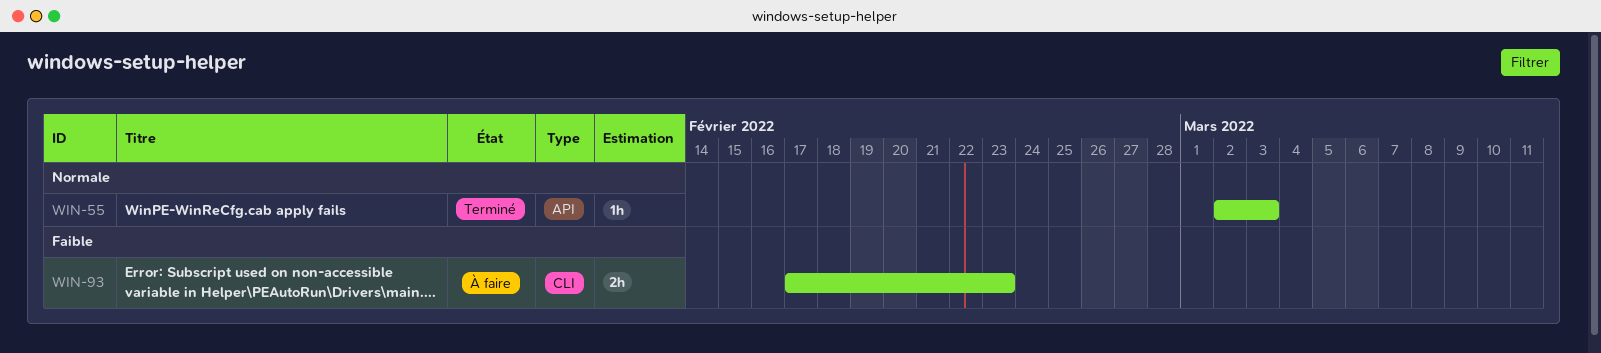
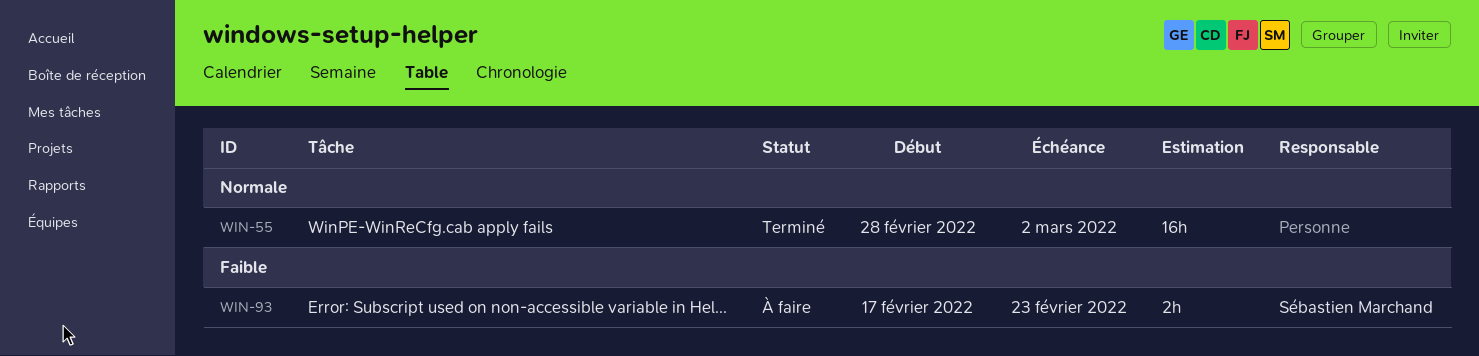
WIN-55, estimate: 1h -> 16h
WIN-55, start: Mar 2 -> Feb 28
WIN-55, due: Mar 3 -> Mar 2

